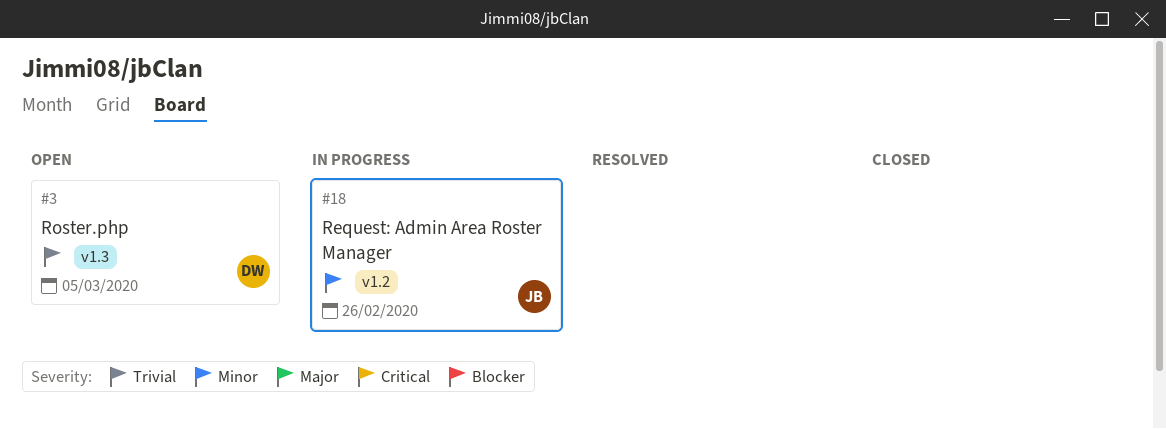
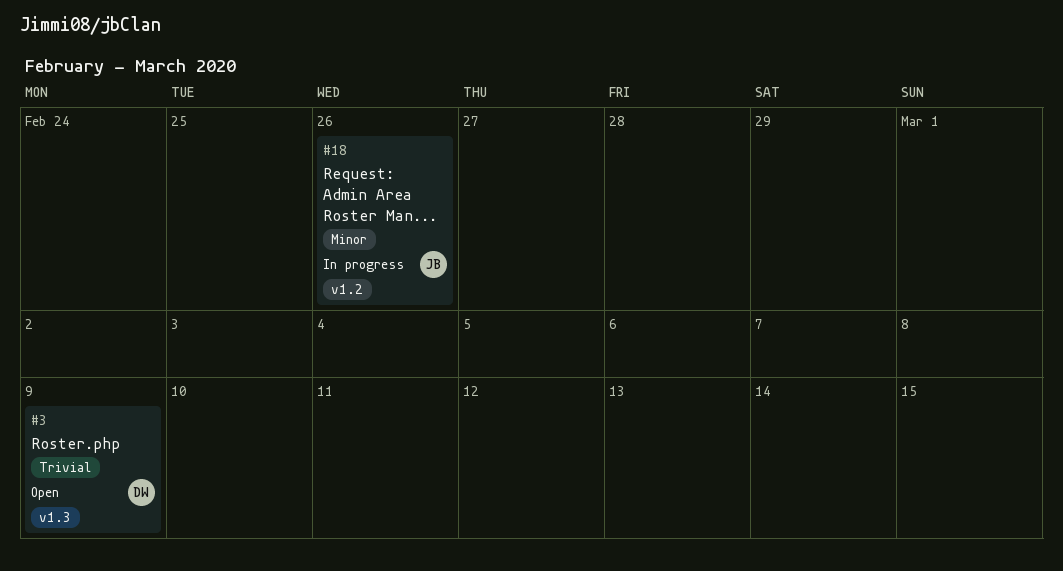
#3, due: Mar 5 -> Mar 9

